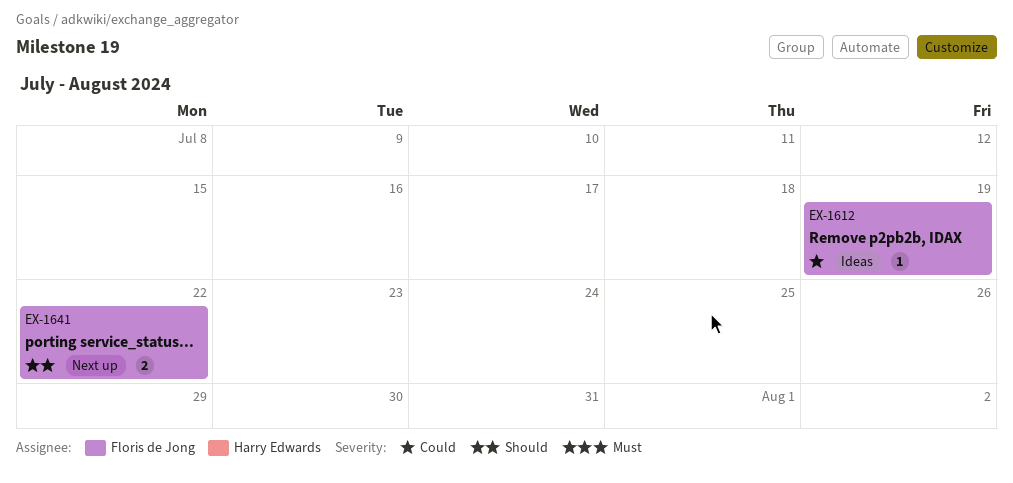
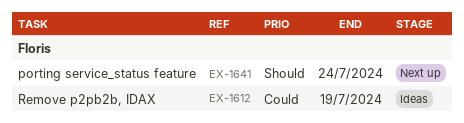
EX-1641, due: Jul 22 -> Jul 24

